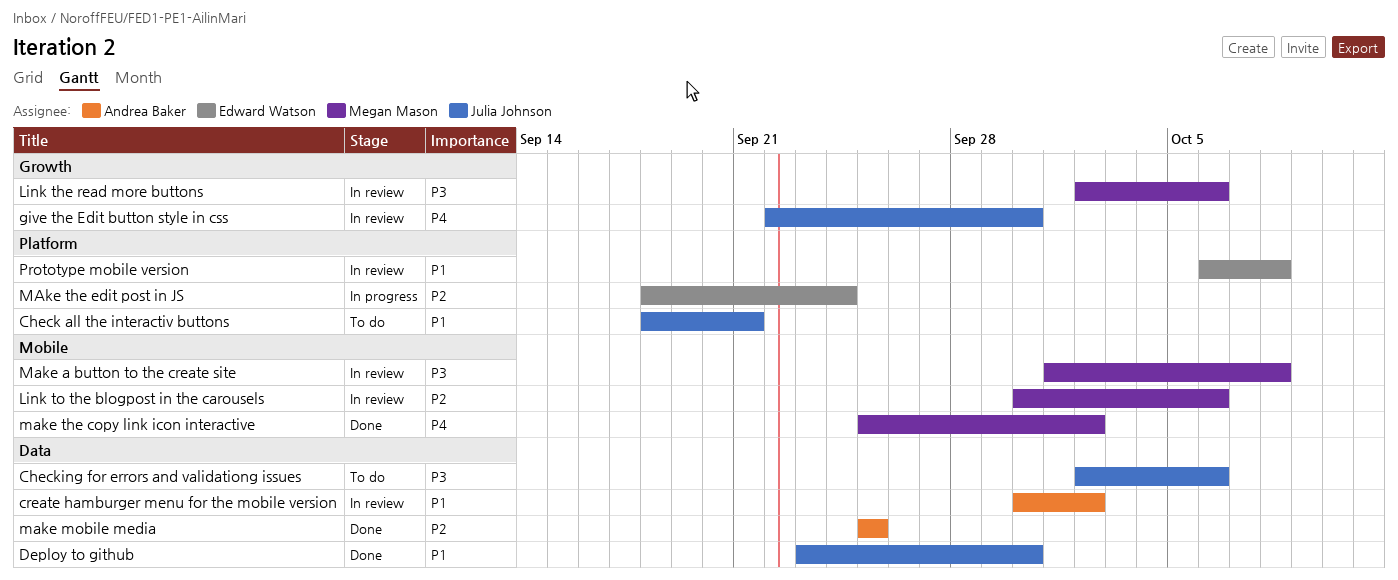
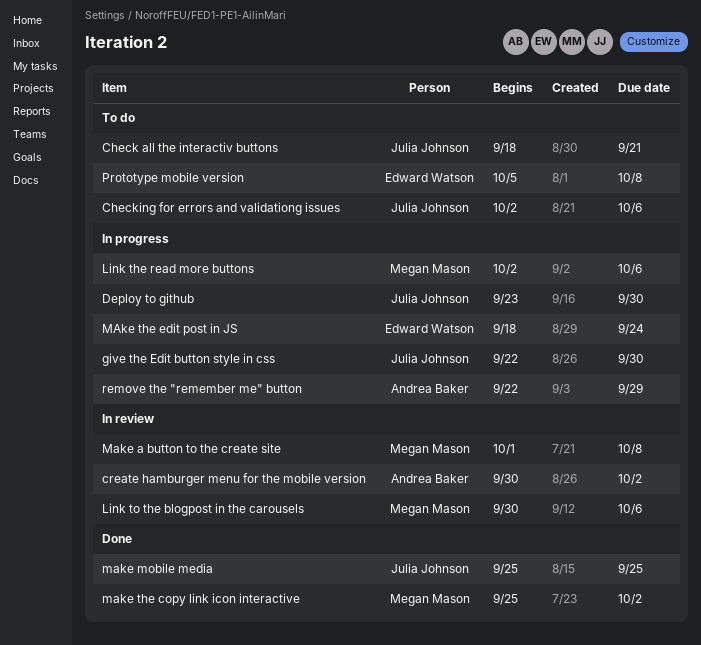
Deploy to github, status: Done -> In progress
give the Edit button style in css, status: In review -> In progress
Link the read more buttons, status: In review -> In progress
make mobile media, owner: Andrea Baker -> Julia Johnson
Prototype mobile version, status: In review -> To do
Prototype mobile version, start: Oct 6 -> Oct 5
remove the "remember me" button: none -> present

